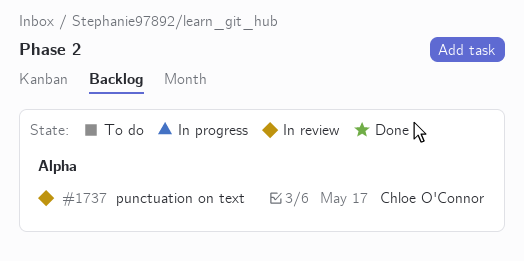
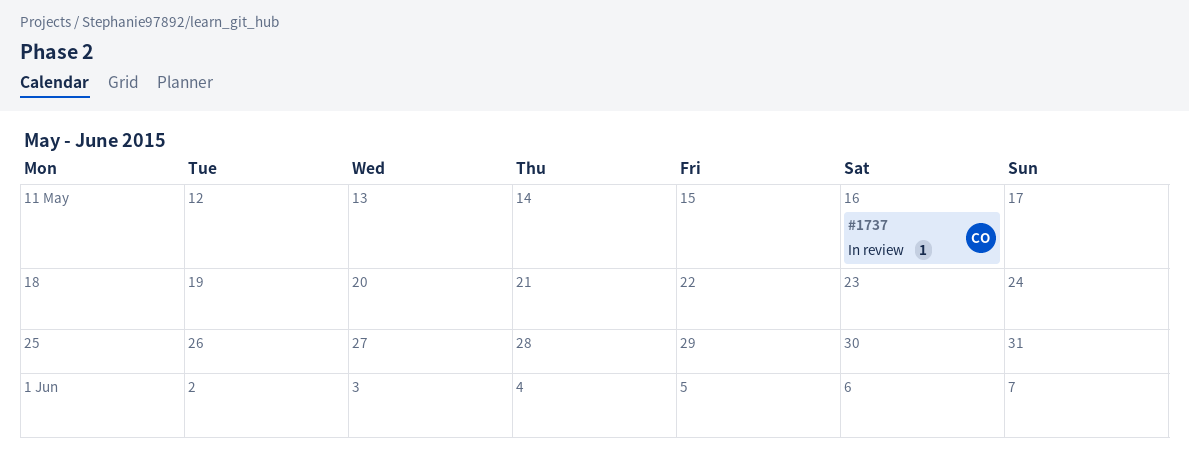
#1737, due: May 17 -> May 16

